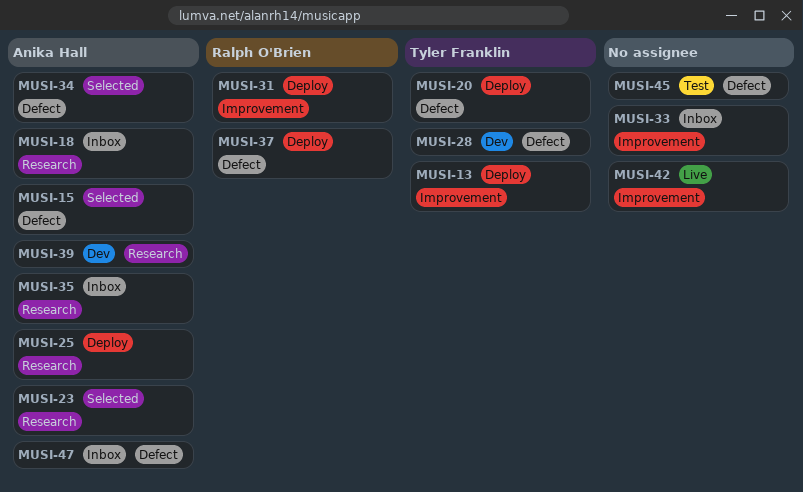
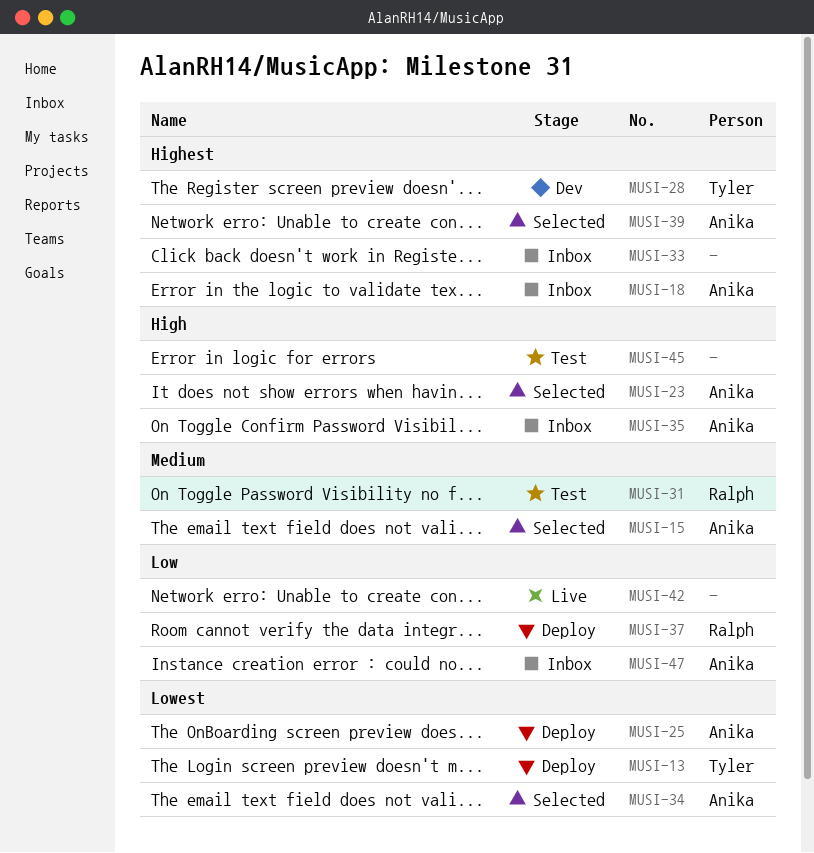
MUSI-20: present -> none
MUSI-31, status: Deploy -> Test
MUSI-39, status: Dev -> Selected

